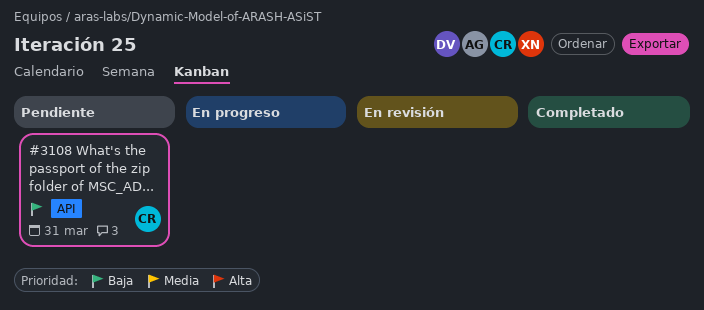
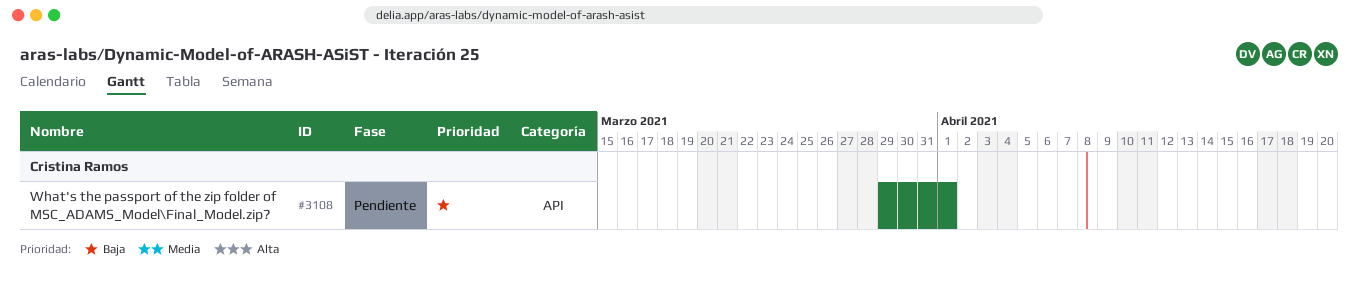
#3108, due: Mar 31 -> Apr 1

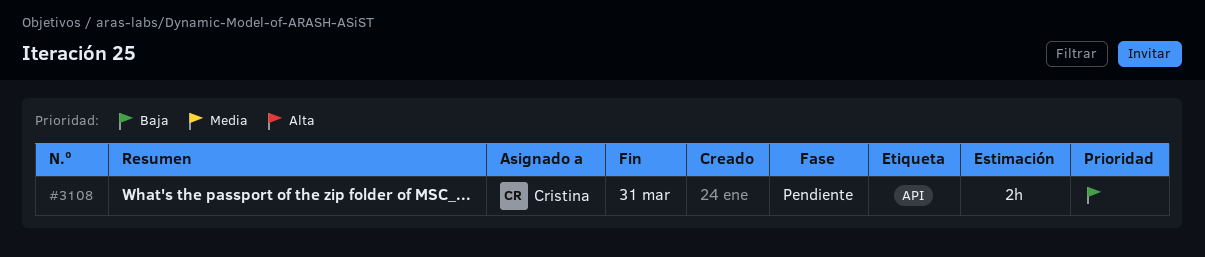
#3108, due: Apr 1 -> Mar 31

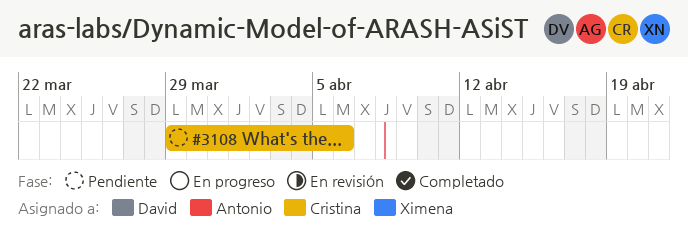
#3108, due: Mar 31 -> Apr 6

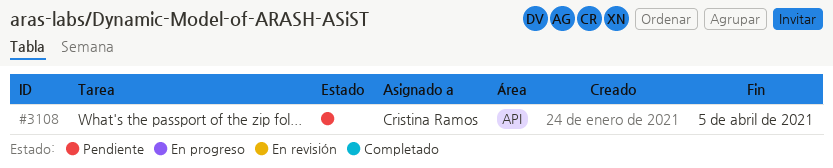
#3108, due: Apr 6 -> Apr 5

